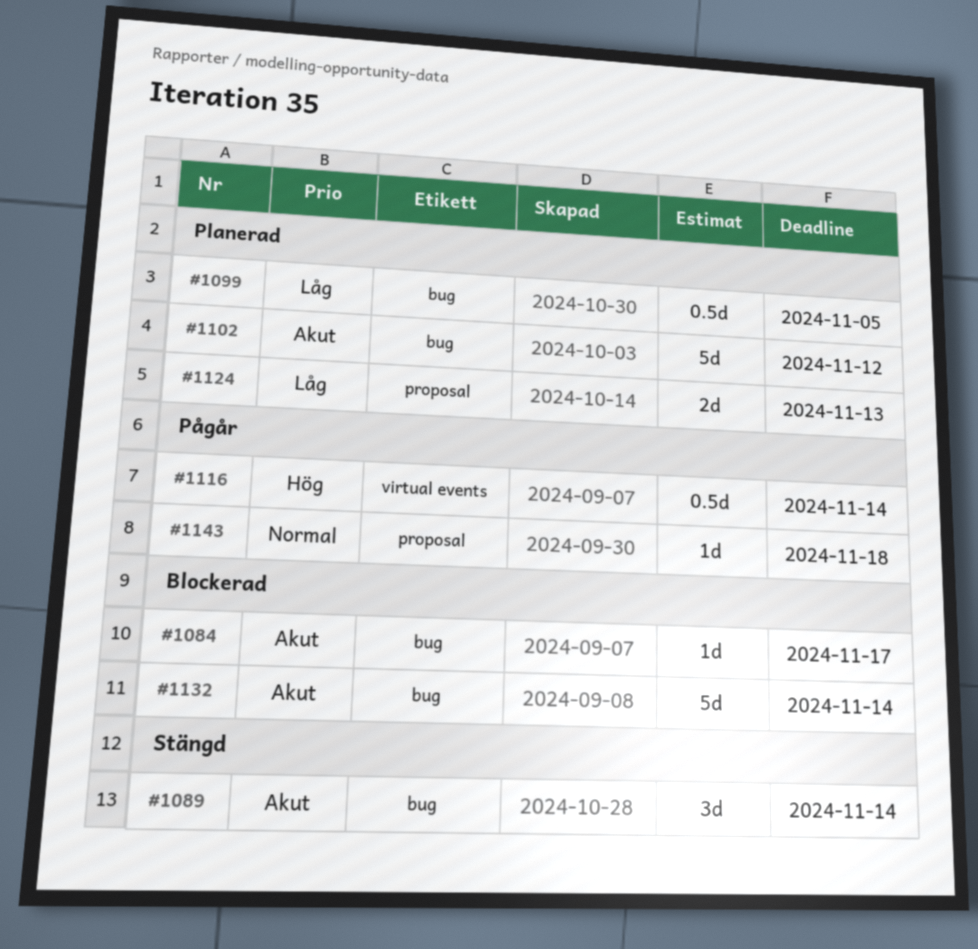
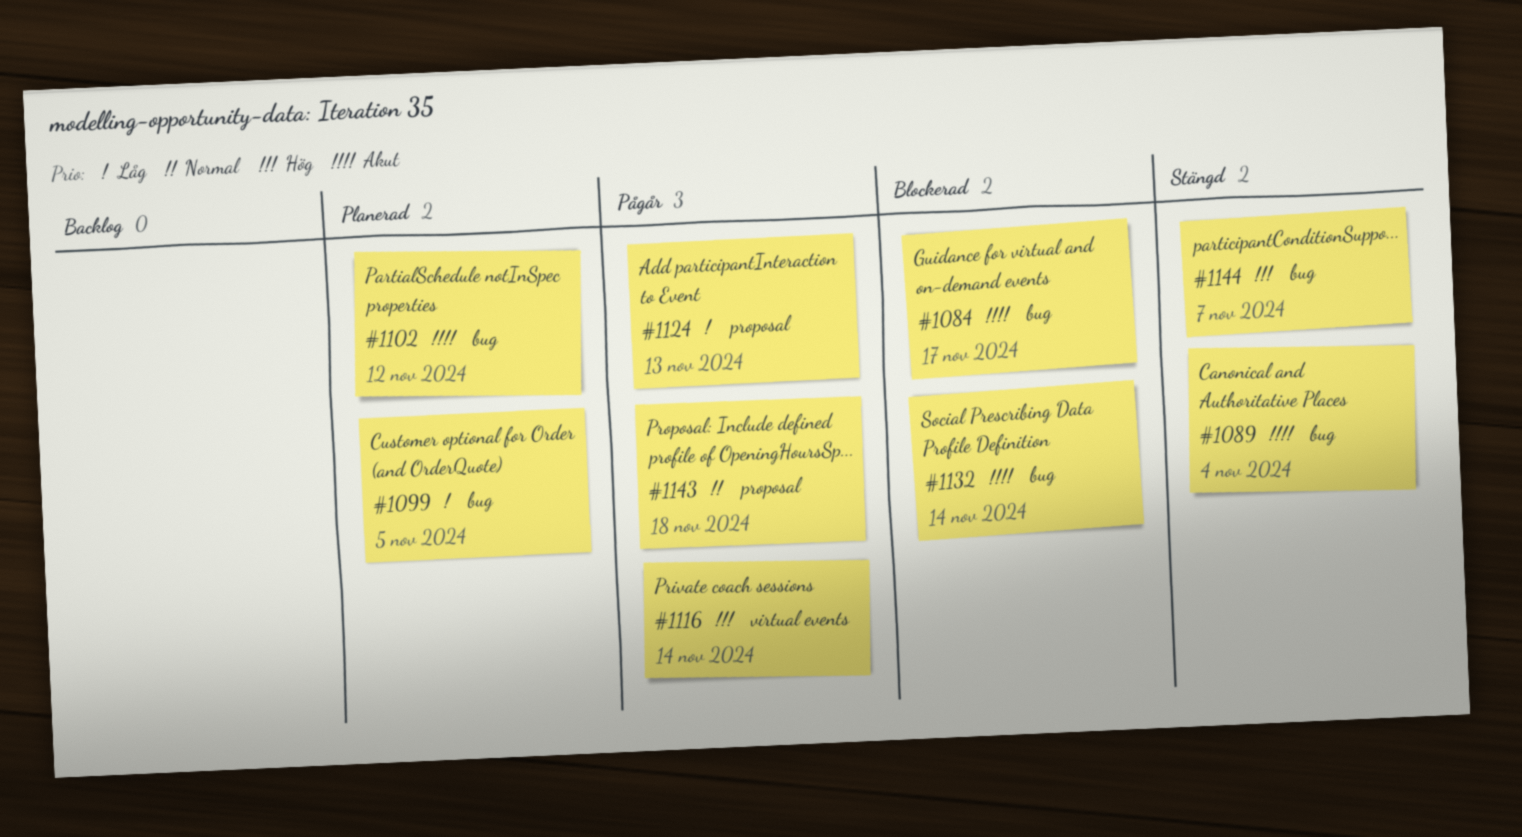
#1089, due: Nov 14 -> Nov 4
#1124, status: Planerad -> Pågår
#1144: none -> present

